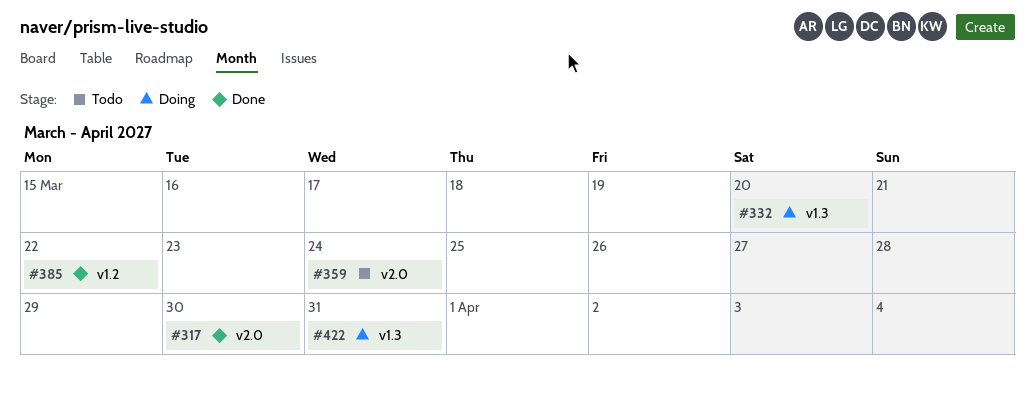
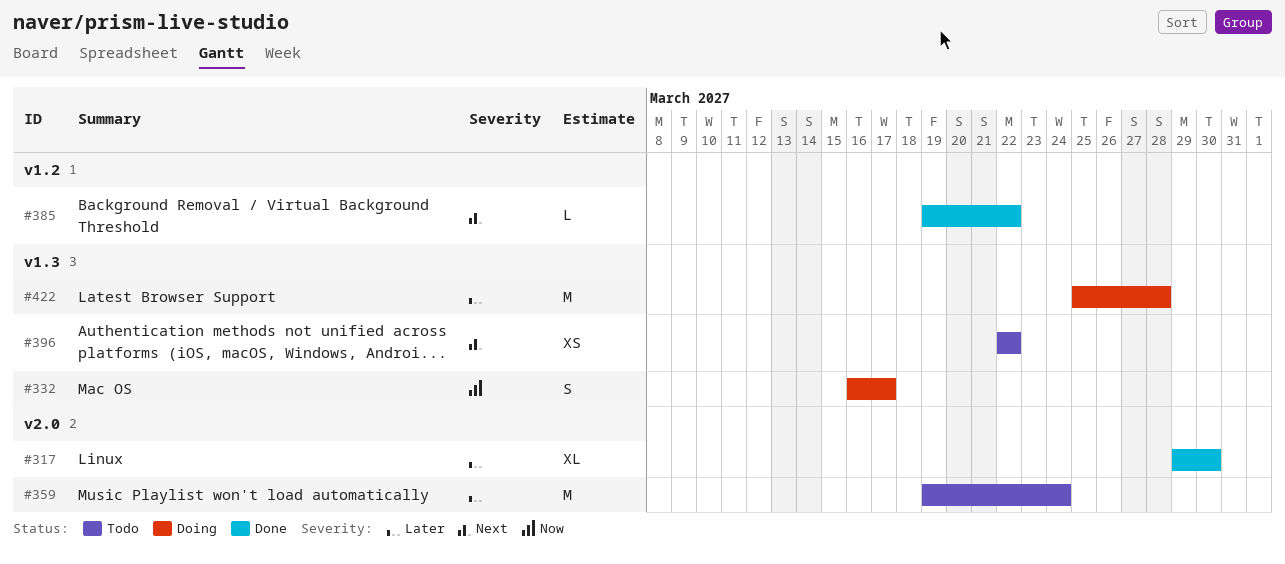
#332, due: Mar 20 -> Mar 17
#396: none -> present
#422, due: Mar 31 -> Mar 28

